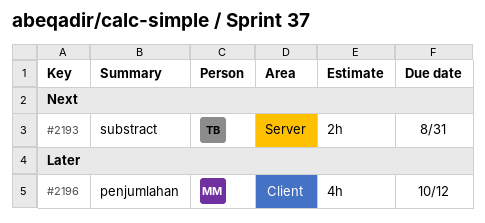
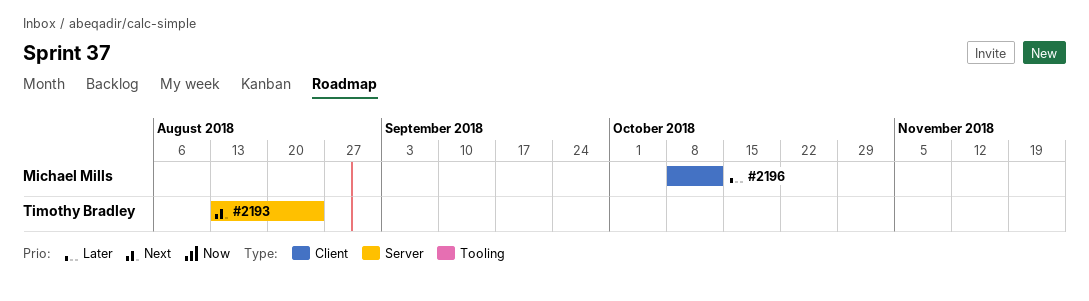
#2193, due: Aug 31 -> Aug 24

